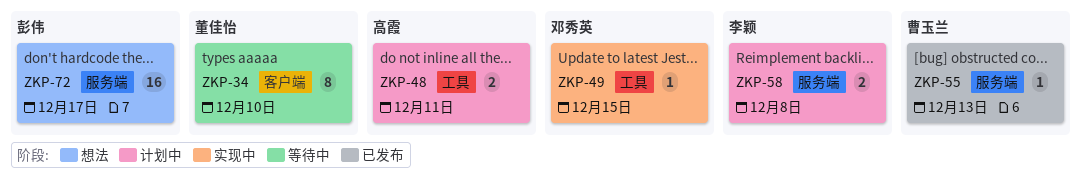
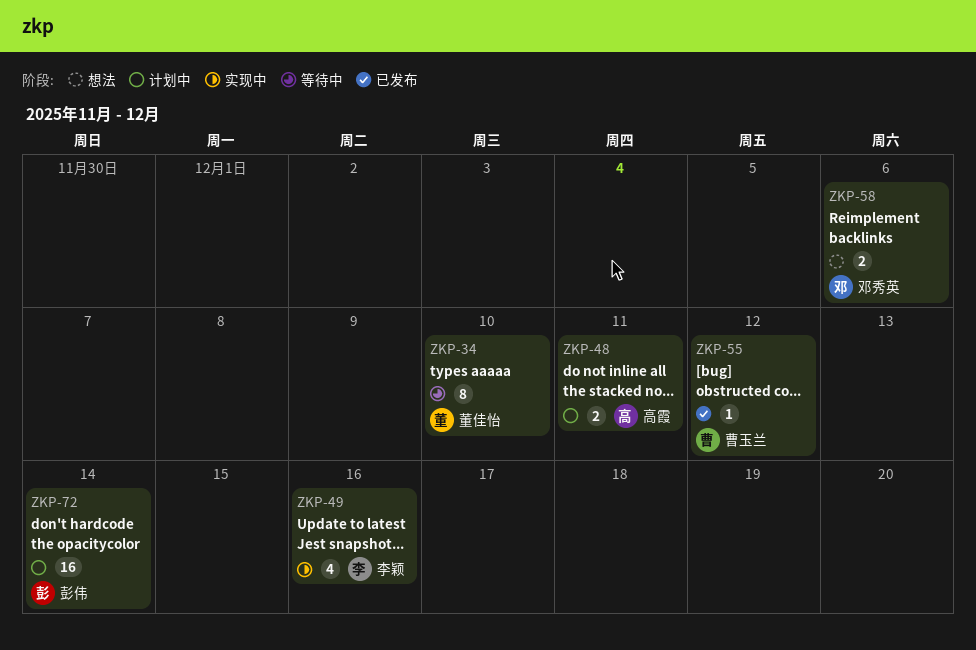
ZKP-49, owner: 邓秀英 -> 李颖
ZKP-49, estimate: 1 -> 4
ZKP-49, due: Dec 15 -> Dec 16
ZKP-55, due: Dec 13 -> Dec 12
ZKP-58, status: 计划中 -> 想法
ZKP-58, owner: 李颖 -> 邓秀英
ZKP-58, due: Dec 8 -> Dec 6
ZKP-72, status: 想法 -> 计划中
ZKP-72, due: Dec 17 -> Dec 14

